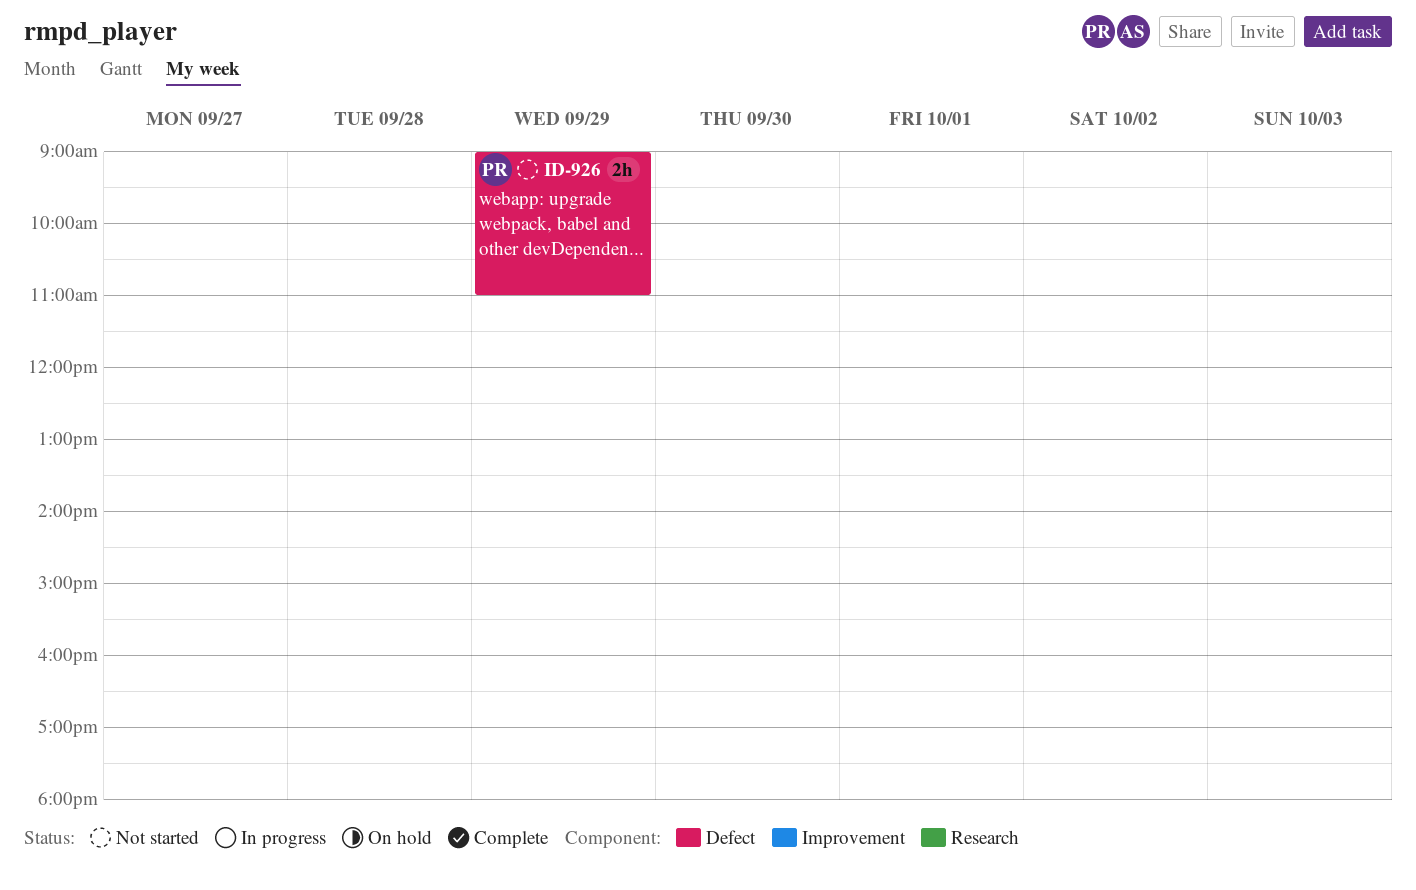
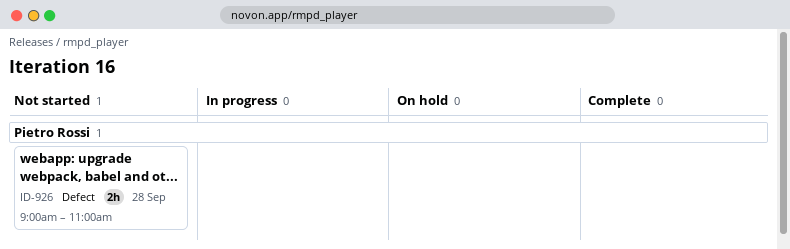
ID-926, day: Sep 29 -> Sep 28

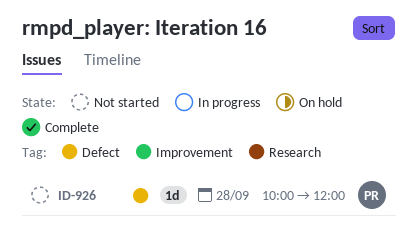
ID-926, estimate: 2h -> 1d
ID-926, begins: 09:00 -> 10:00
ID-926, ends: 11:00 -> 12:00

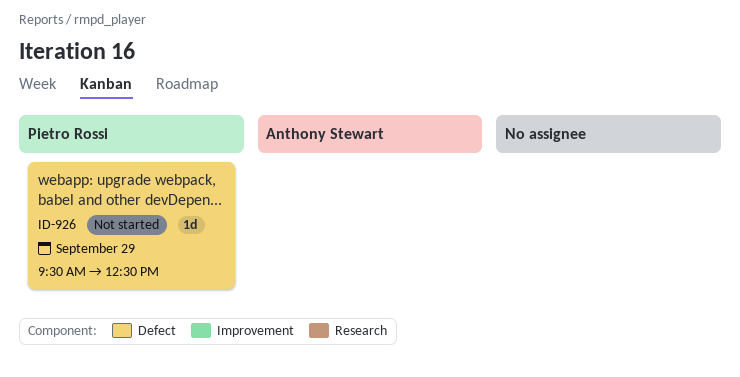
ID-926, day: Sep 28 -> Sep 29
ID-926, begins: 10:00 -> 09:30
ID-926, ends: 12:00 -> 12:30

